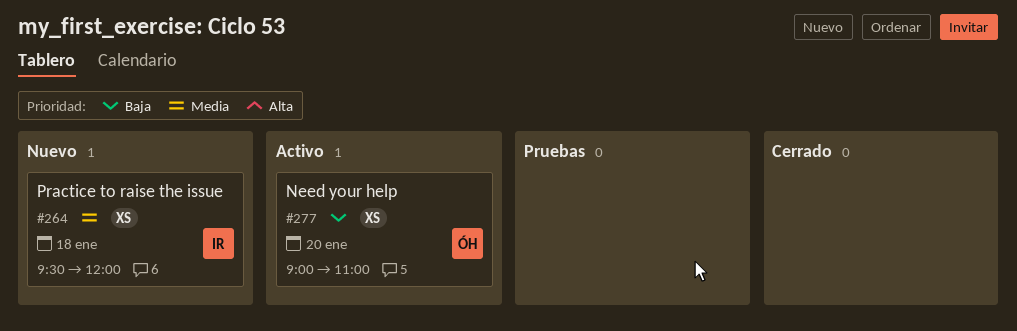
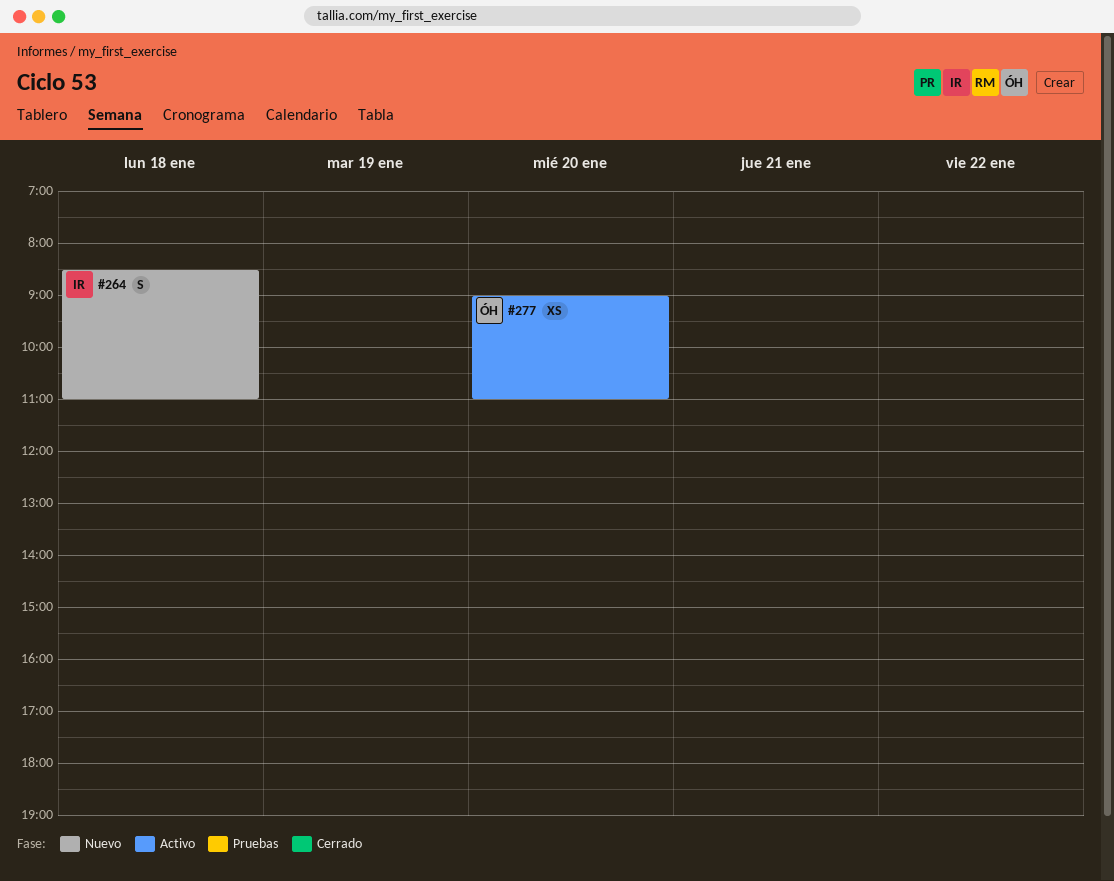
#264, estimate: XS -> S
#264, begins: 09:30 -> 08:30
#264, ends: 12:00 -> 11:00

